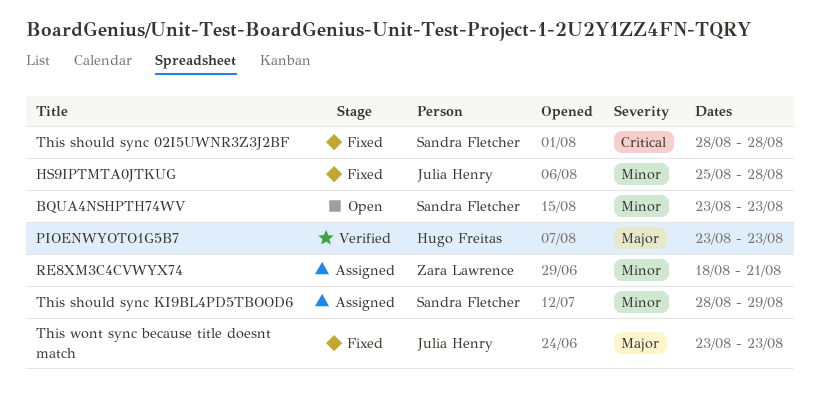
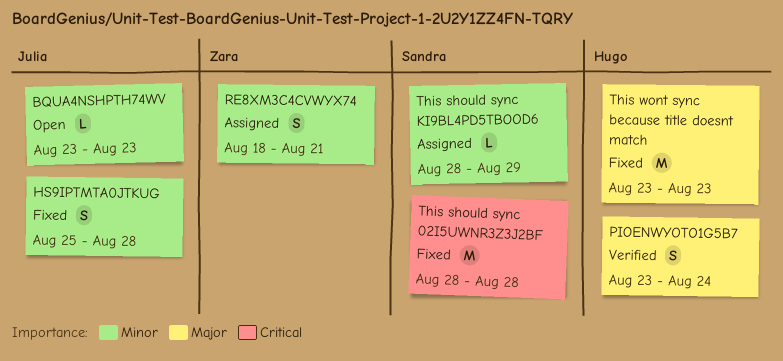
BQUA4NSHPTH74WV, owner: Sandra Fletcher -> Julia Henry
PIOENWYOTO1G5B7, due: Aug 23 -> Aug 24
This wont sync because title doesnt match, owner: Julia Henry -> Hugo Freitas

